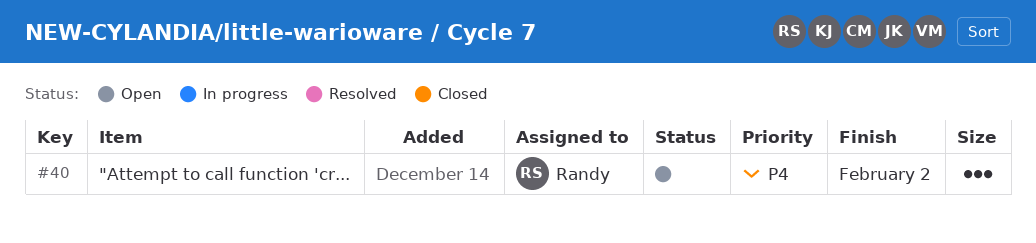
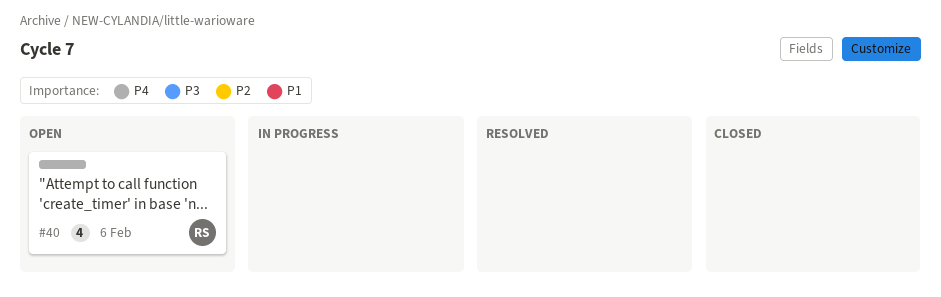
#40, estimate: 3 -> 4
#40, due: Feb 2 -> Feb 6

